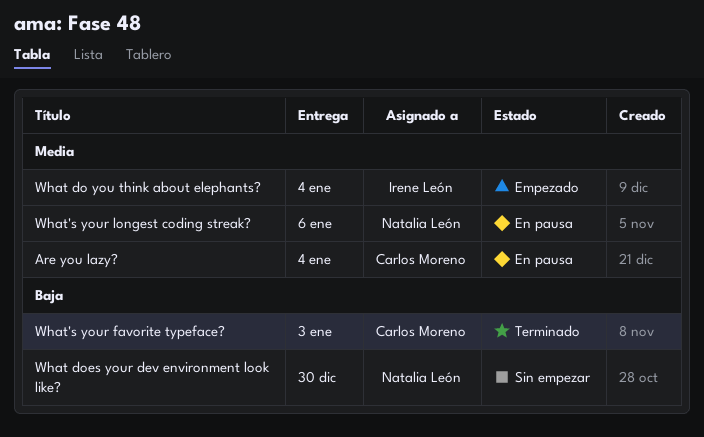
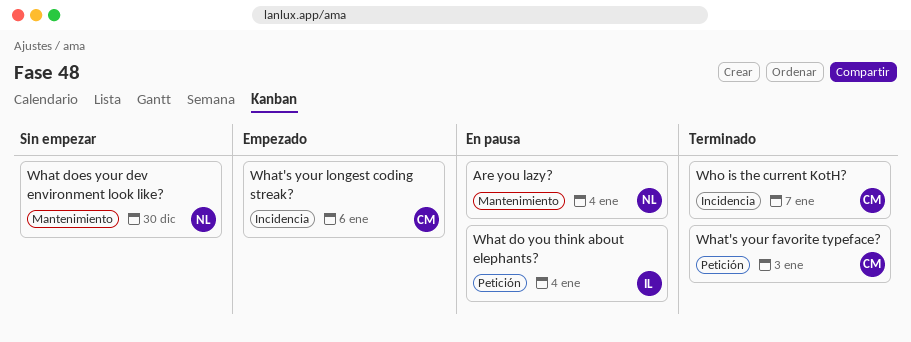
Are you lazy?, owner: Carlos Moreno -> Natalia León
What do you think about elephants?, status: Empezado -> En pausa
What's your longest coding streak?, status: En pausa -> Empezado
What's your longest coding streak?, owner: Natalia León -> Carlos Moreno
Who is the current KotH?: none -> present

